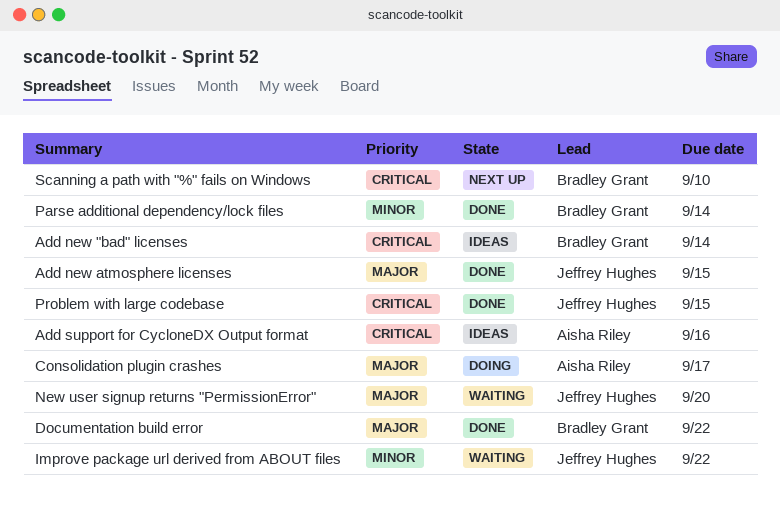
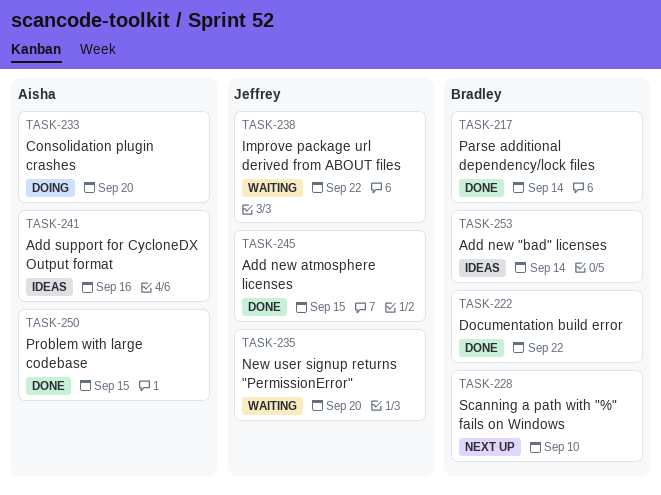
Consolidation plugin crashes, due: Sep 17 -> Sep 20
Problem with large codebase, owner: Jeffrey Hughes -> Aisha Riley

